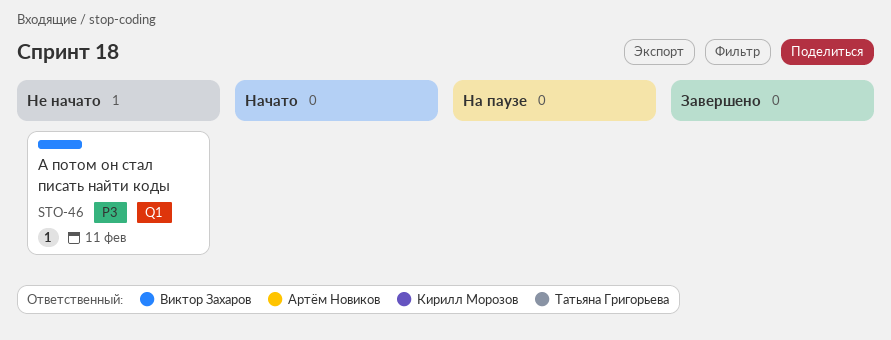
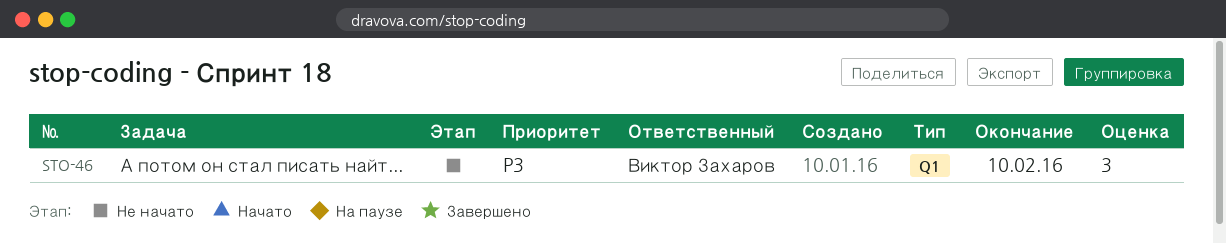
STO-46, estimate: 1 -> 3
STO-46, due: Feb 11 -> Feb 10

